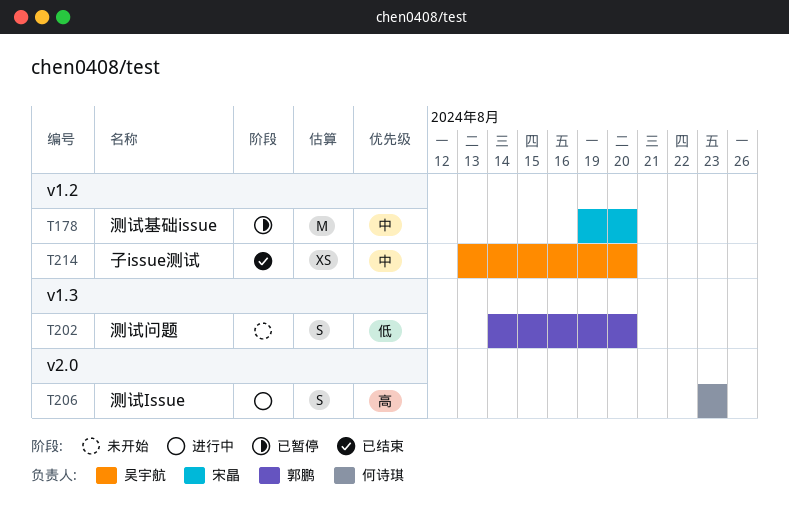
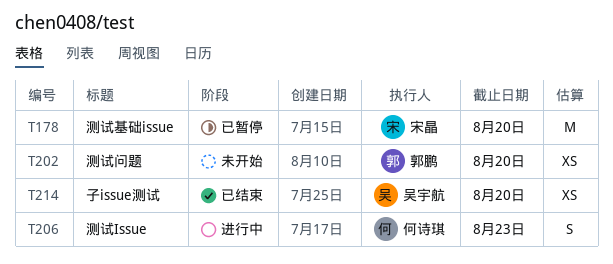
T202, estimate: S -> XS

